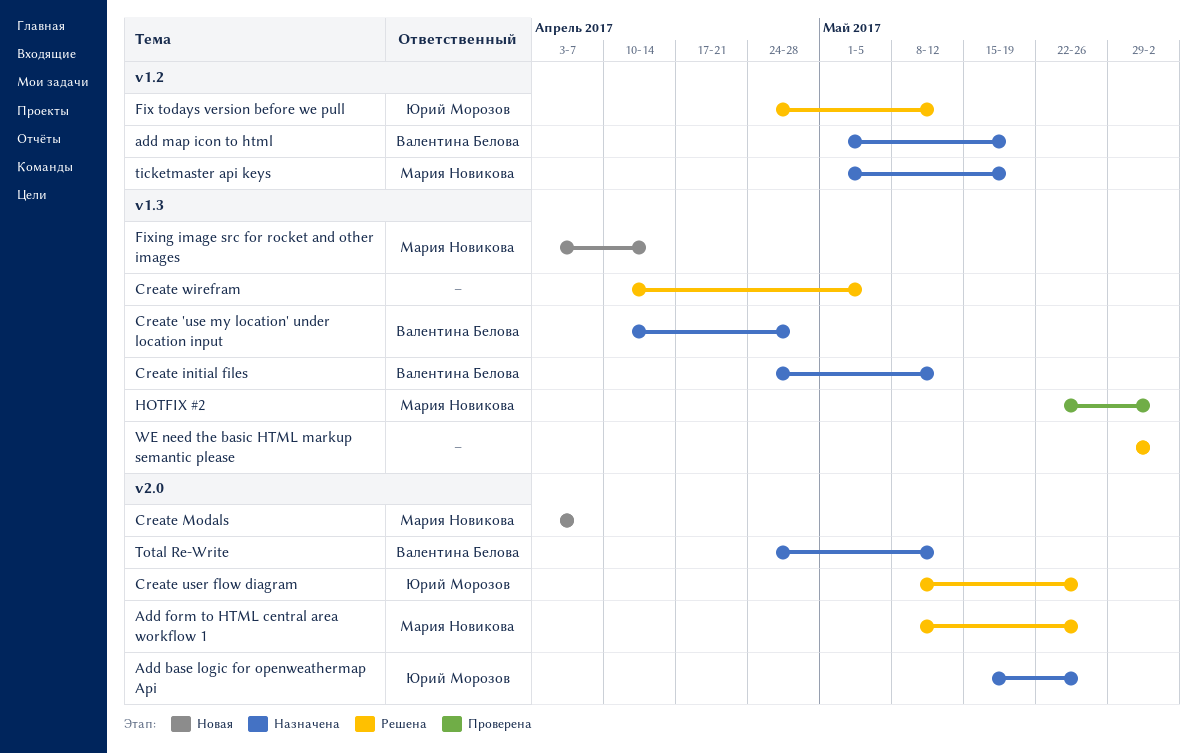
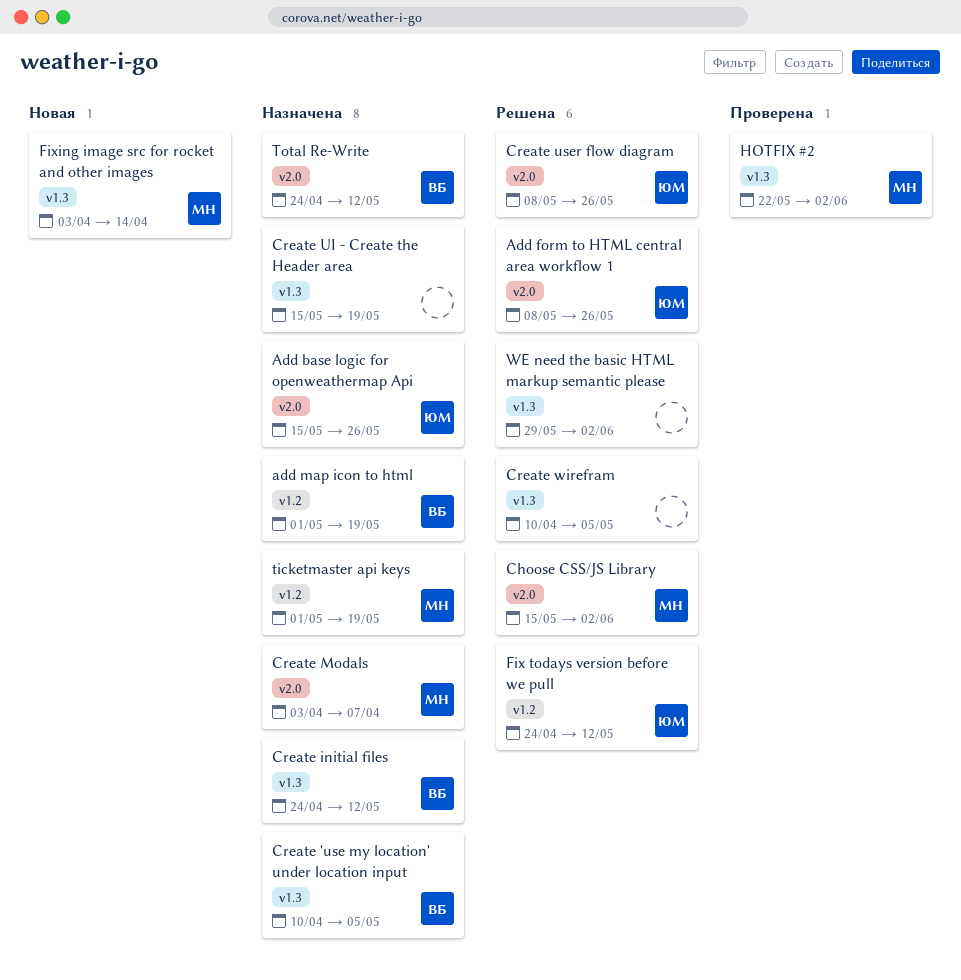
Add form to HTML central area workflow 1, owner: Мария Новикова -> Юрий Морозов
Choose CSS/JS Library: none -> present
Create 'use my location' under location input, due: Apr 28 -> May 5
Create Modals, status: Новая -> Назначена
Create UI - Create the Header area: none -> present

